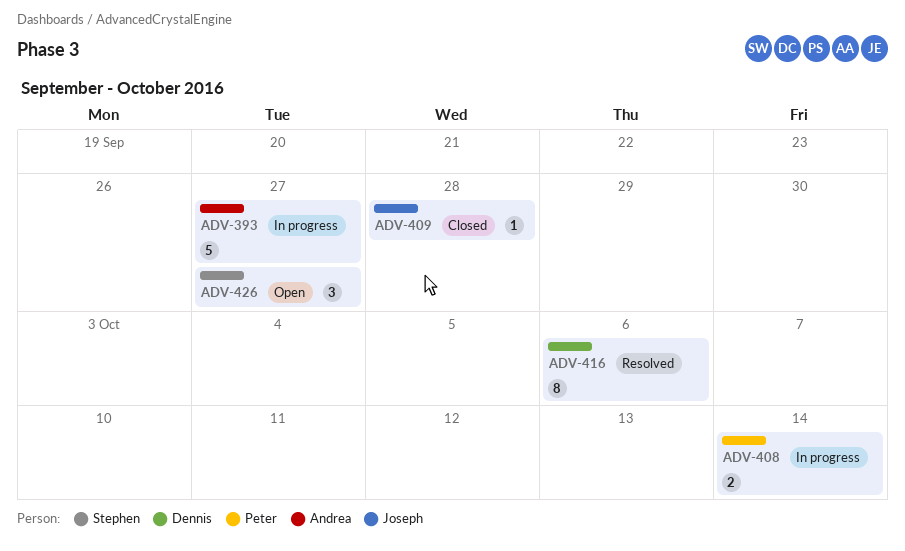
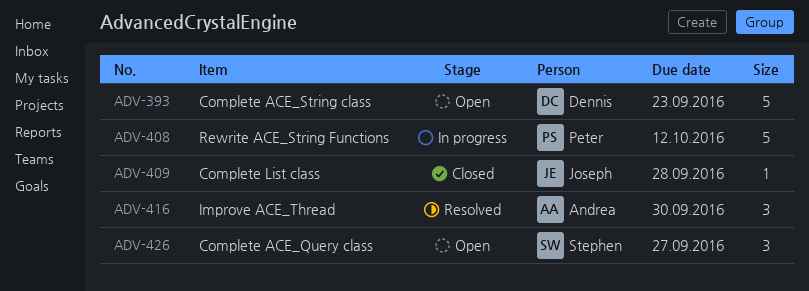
ADV-393, status: In progress -> Open
ADV-393, owner: Andrea -> Dennis
ADV-393, due: Sep 27 -> Sep 23
ADV-408, estimate: 2 -> 5
ADV-408, due: Oct 14 -> Oct 12
ADV-416, owner: Dennis -> Andrea
ADV-416, estimate: 8 -> 3
ADV-416, due: Oct 6 -> Sep 30

